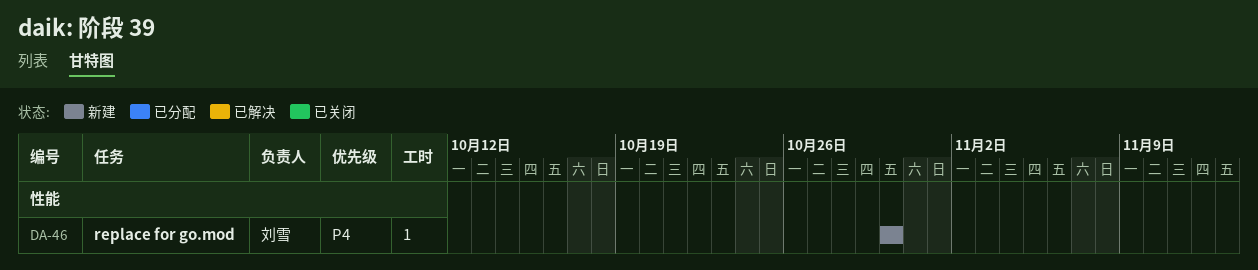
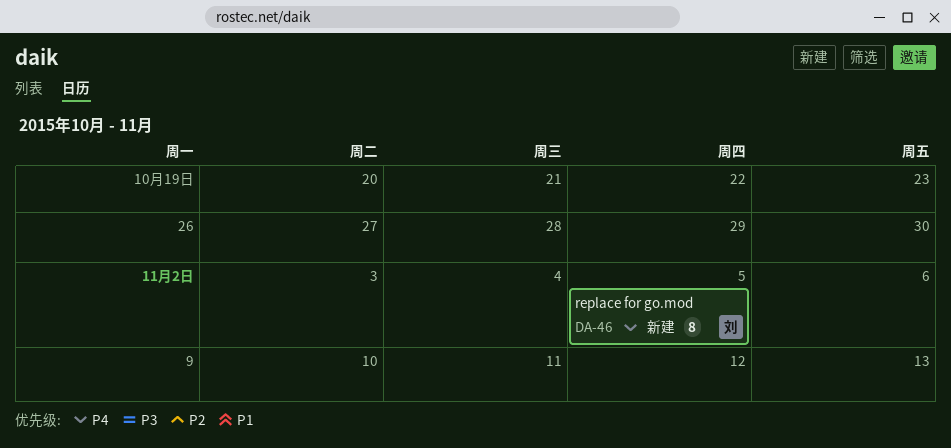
DA-46, estimate: 1 -> 8
DA-46, due: Oct 30 -> Nov 5

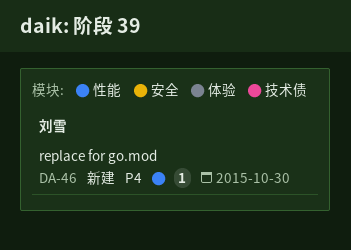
DA-46, estimate: 8 -> 1
DA-46, due: Nov 5 -> Oct 30

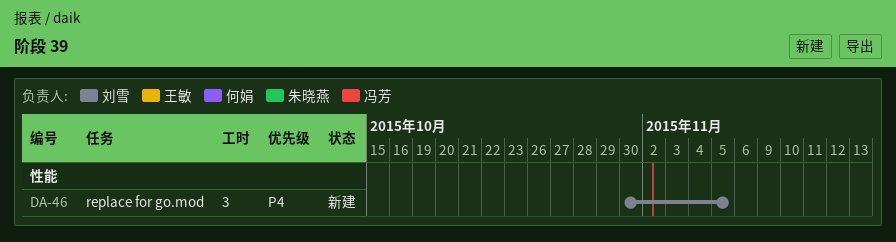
DA-46, estimate: 1 -> 3
DA-46, due: Oct 30 -> Nov 5

